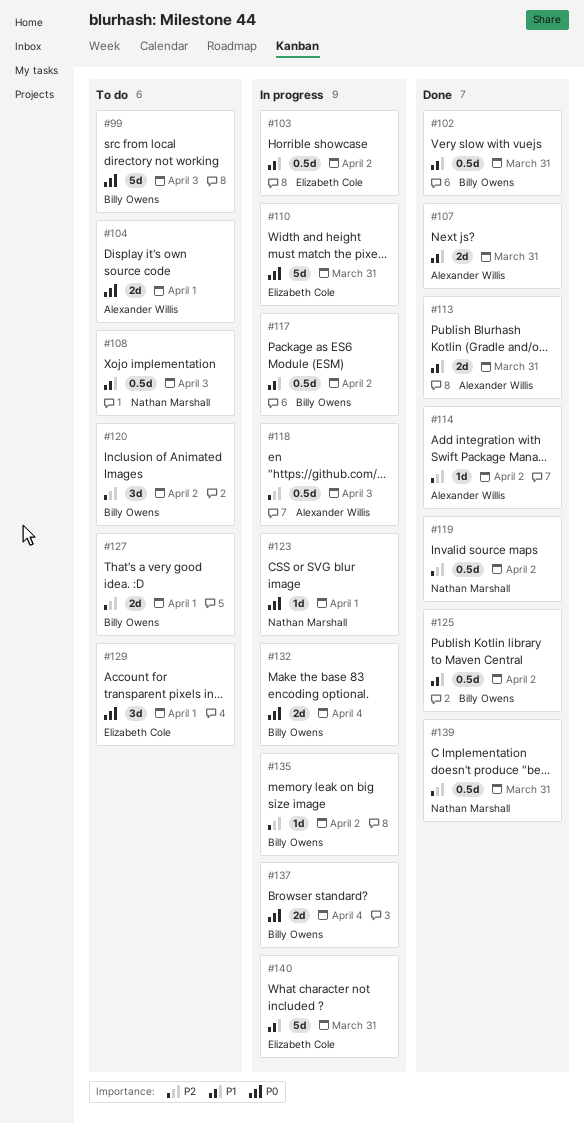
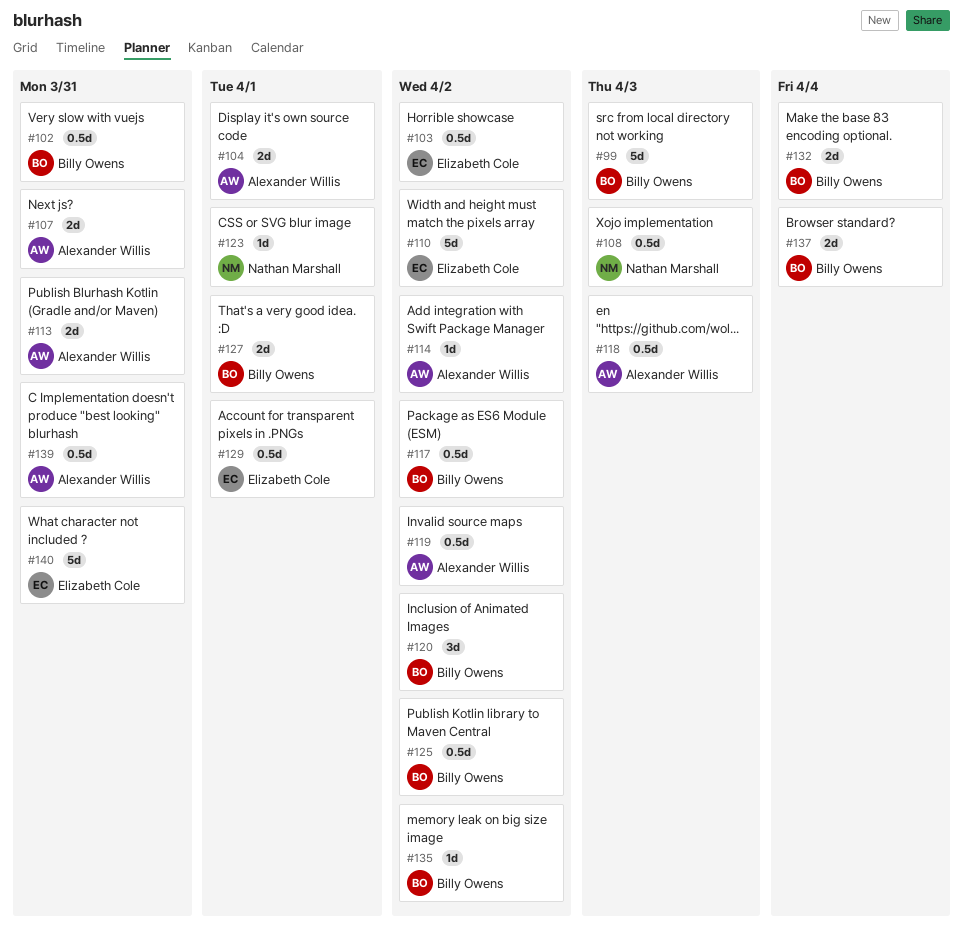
#110, due: Mar 31 -> Apr 2
#119, owner: Nathan Marshall -> Alexander Willis
#129, estimate: 3d -> 0.5d
#139, owner: Nathan Marshall -> Alexander Willis

